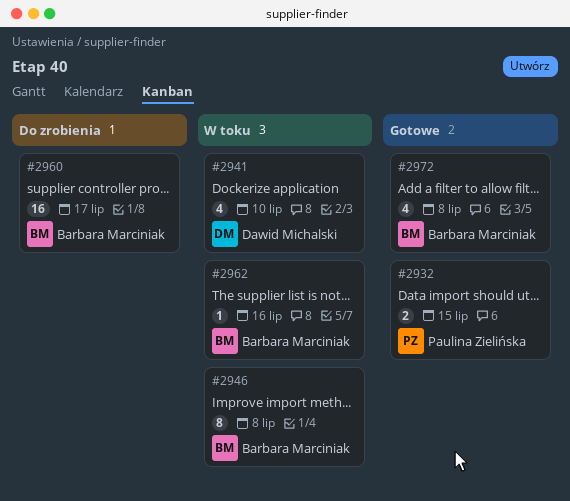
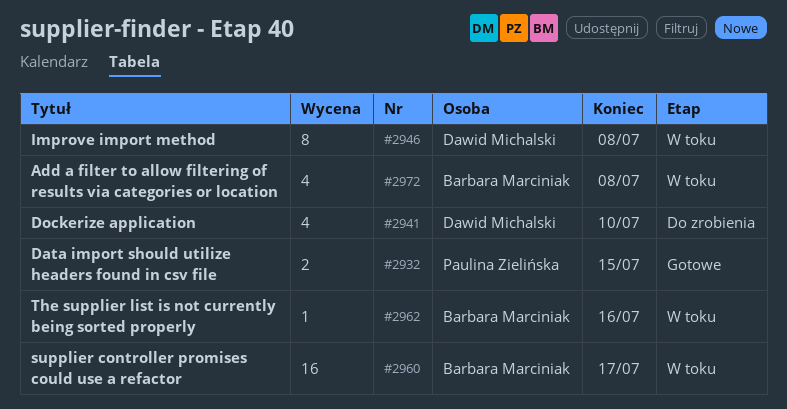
#2941, status: W toku -> Do zrobienia
#2946, owner: Barbara Marciniak -> Dawid Michalski
#2960, status: Do zrobienia -> W toku
#2972, status: Gotowe -> W toku

